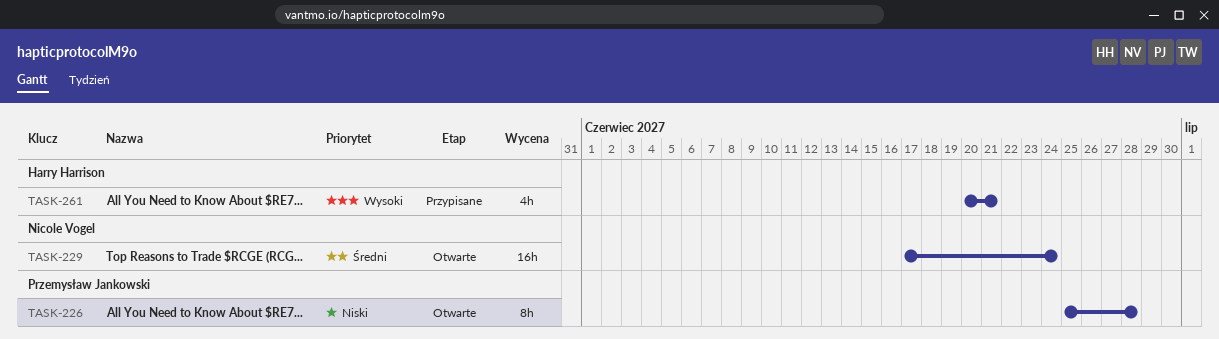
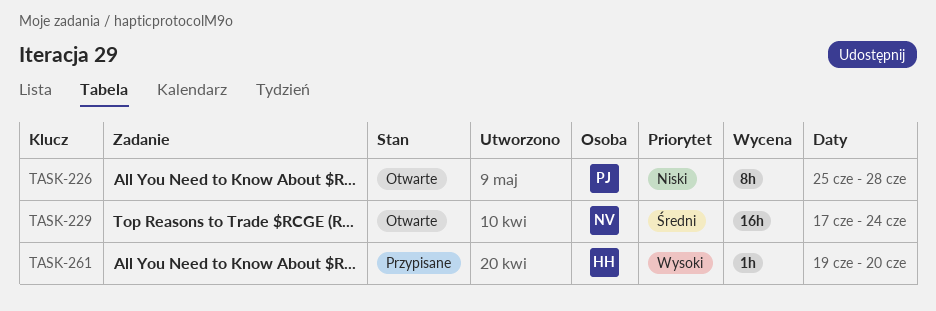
TASK-261, estimate: 4h -> 1h
TASK-261, start: Jun 20 -> Jun 19
TASK-261, due: Jun 21 -> Jun 20

